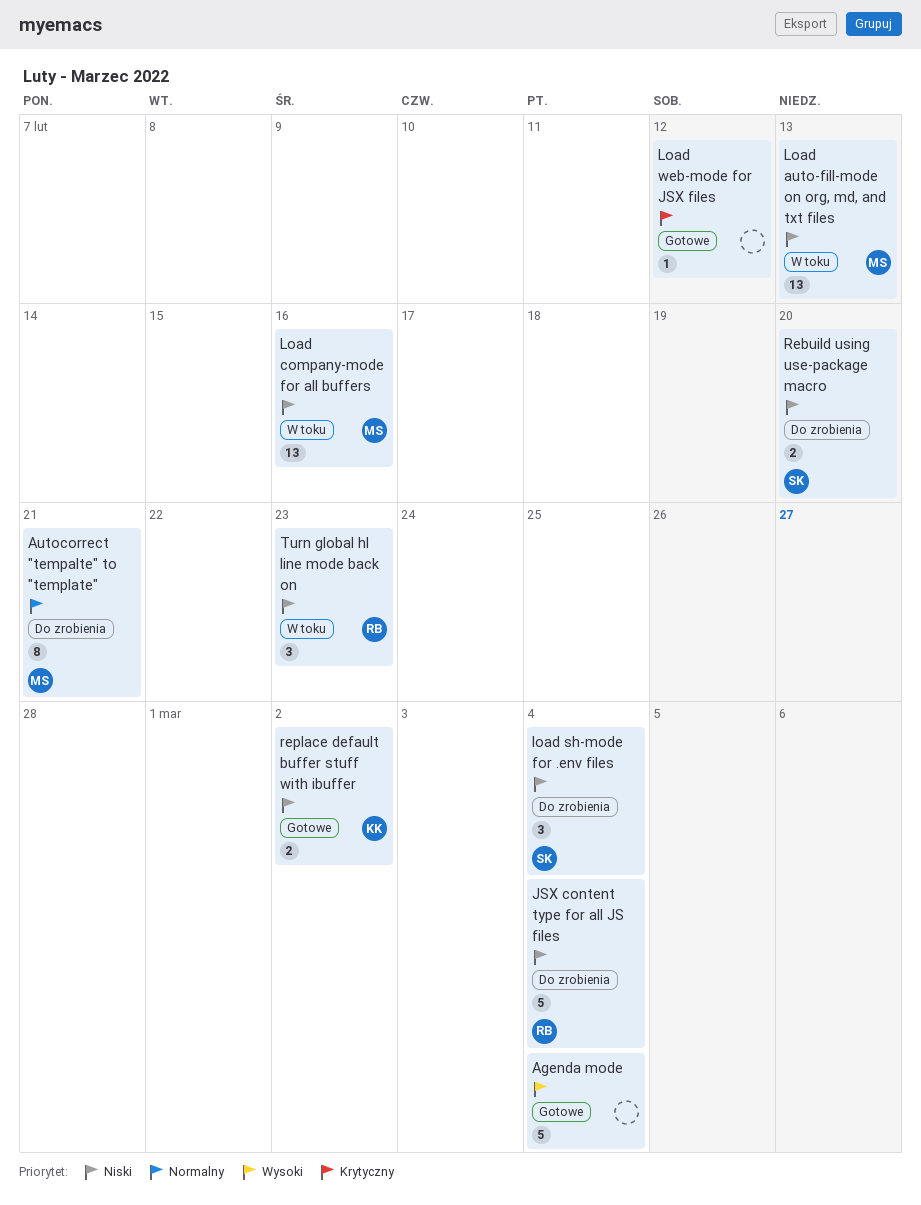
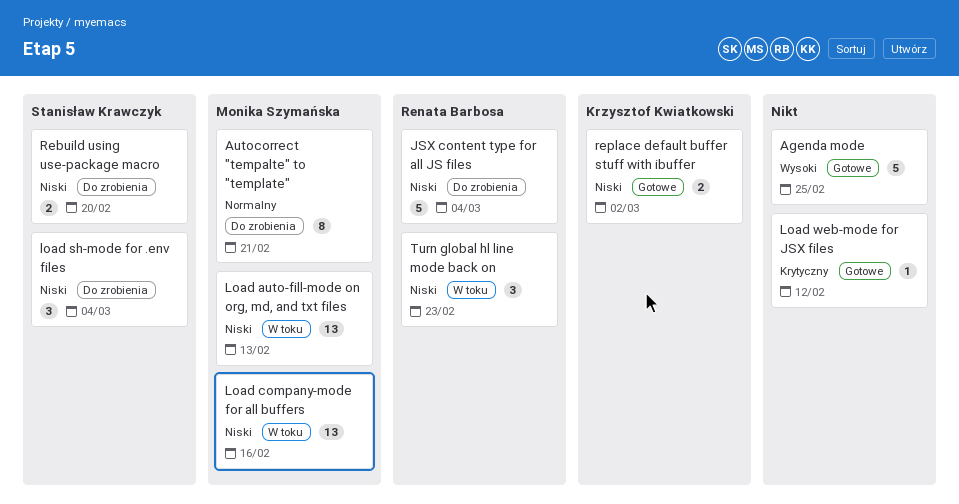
Agenda mode, due: Mar 4 -> Feb 25

